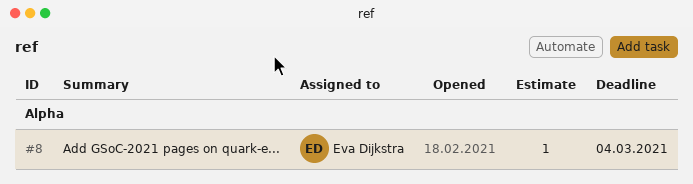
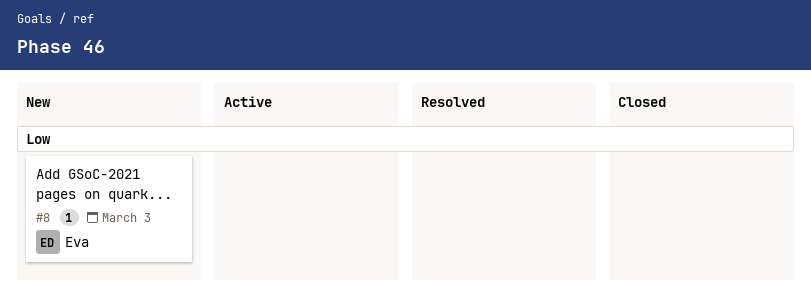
#8, due: Mar 4 -> Mar 3

